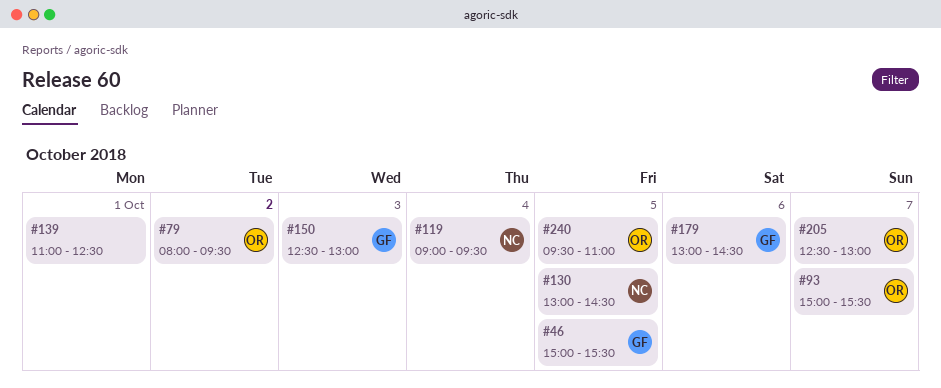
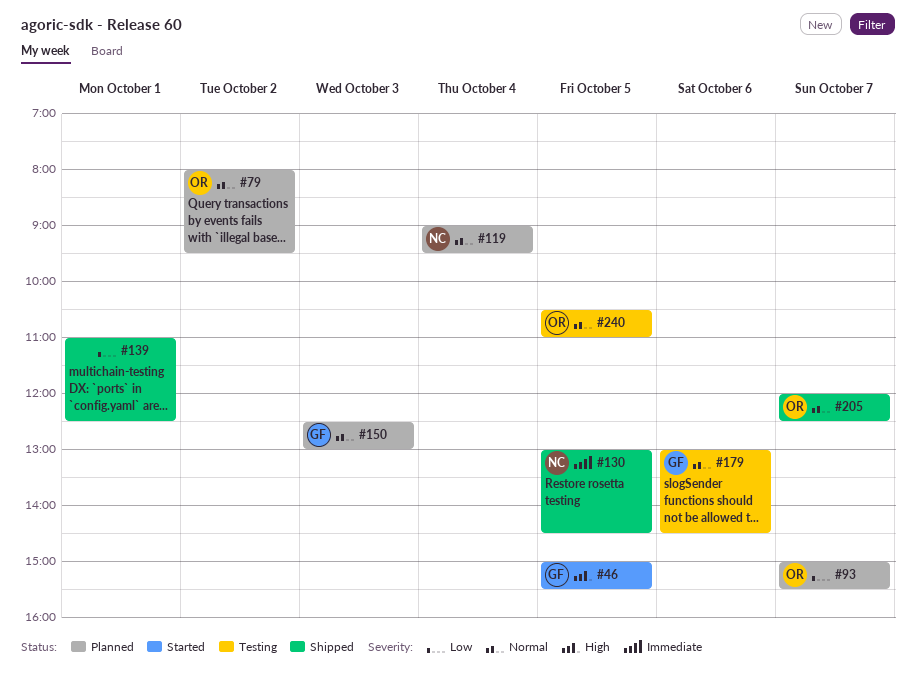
#205, begins: 12:30 -> 12:00
#205, ends: 13:00 -> 12:30
#240, begins: 09:30 -> 10:30

